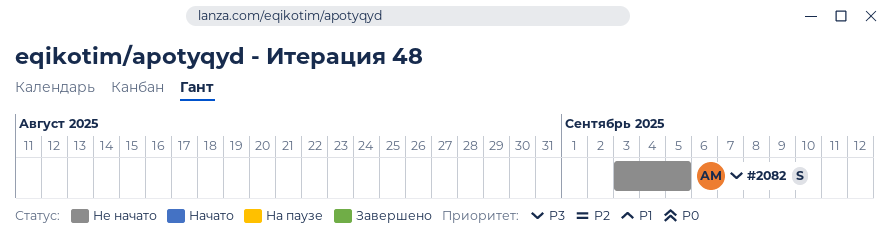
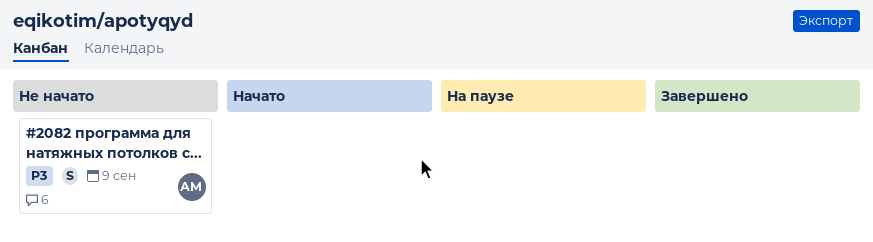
#2082, due: Sep 5 -> Sep 9

